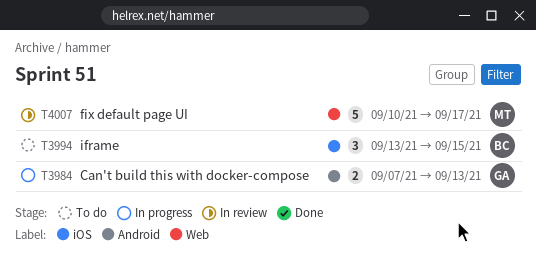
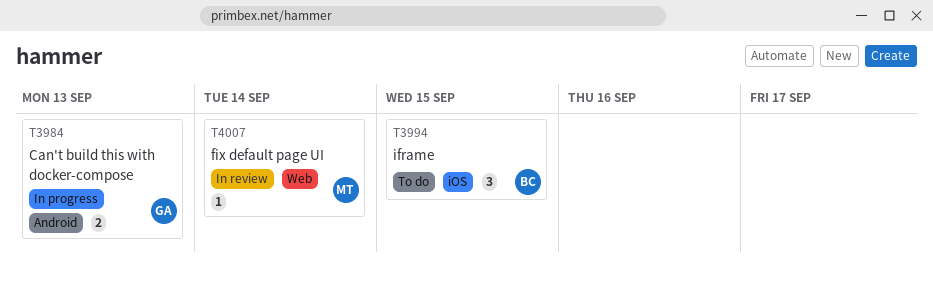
T4007, estimate: 5 -> 1
T4007, due: Sep 17 -> Sep 14

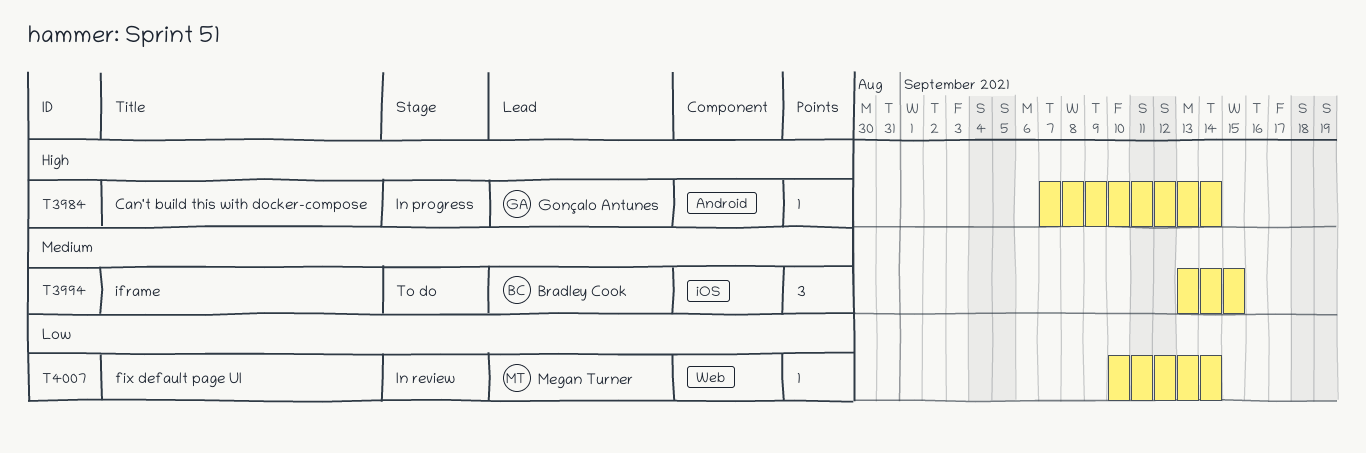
T3984, estimate: 2 -> 1
T3984, due: Sep 13 -> Sep 14

